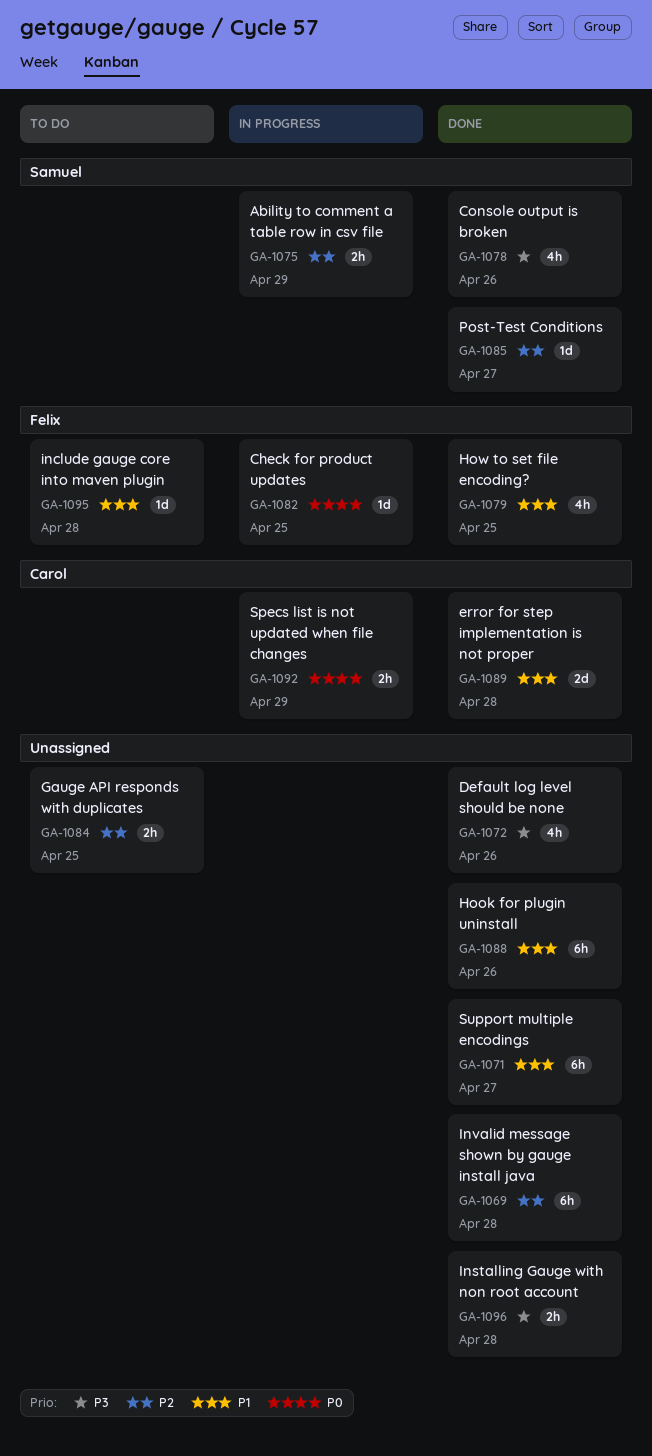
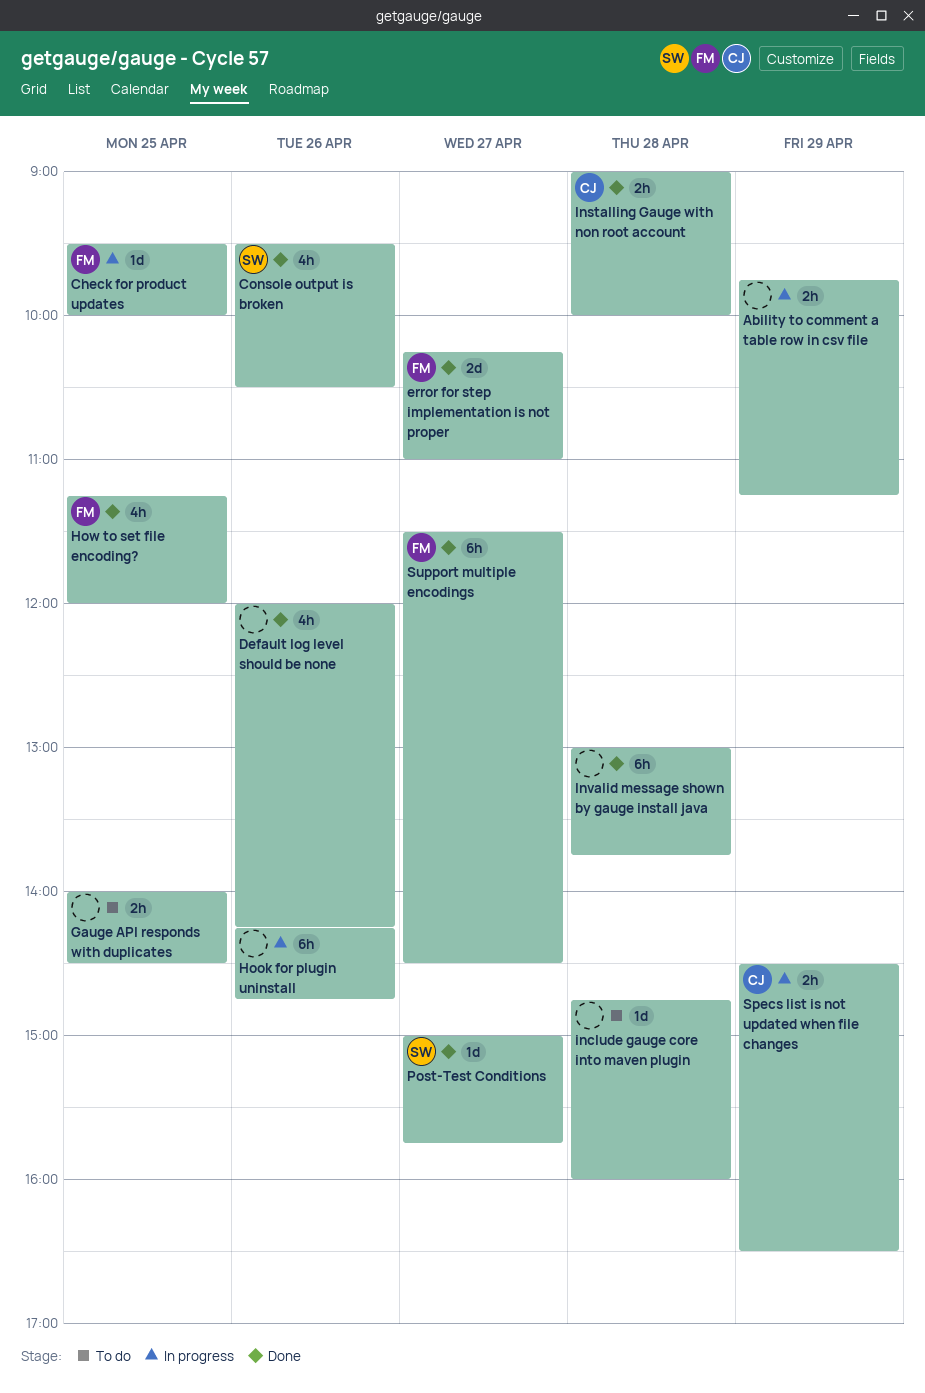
Ability to comment a table row in csv file, owner: Samuel -> none
error for step implementation is not proper, owner: Carol -> Felix
error for step implementation is not proper, day: Apr 28 -> Apr 27
Hook for plugin uninstall, status: Done -> In progress
include gauge core into maven plugin, owner: Felix -> none
Installing Gauge with non root account, owner: none -> Carol
Support multiple encodings, owner: none -> Felix

